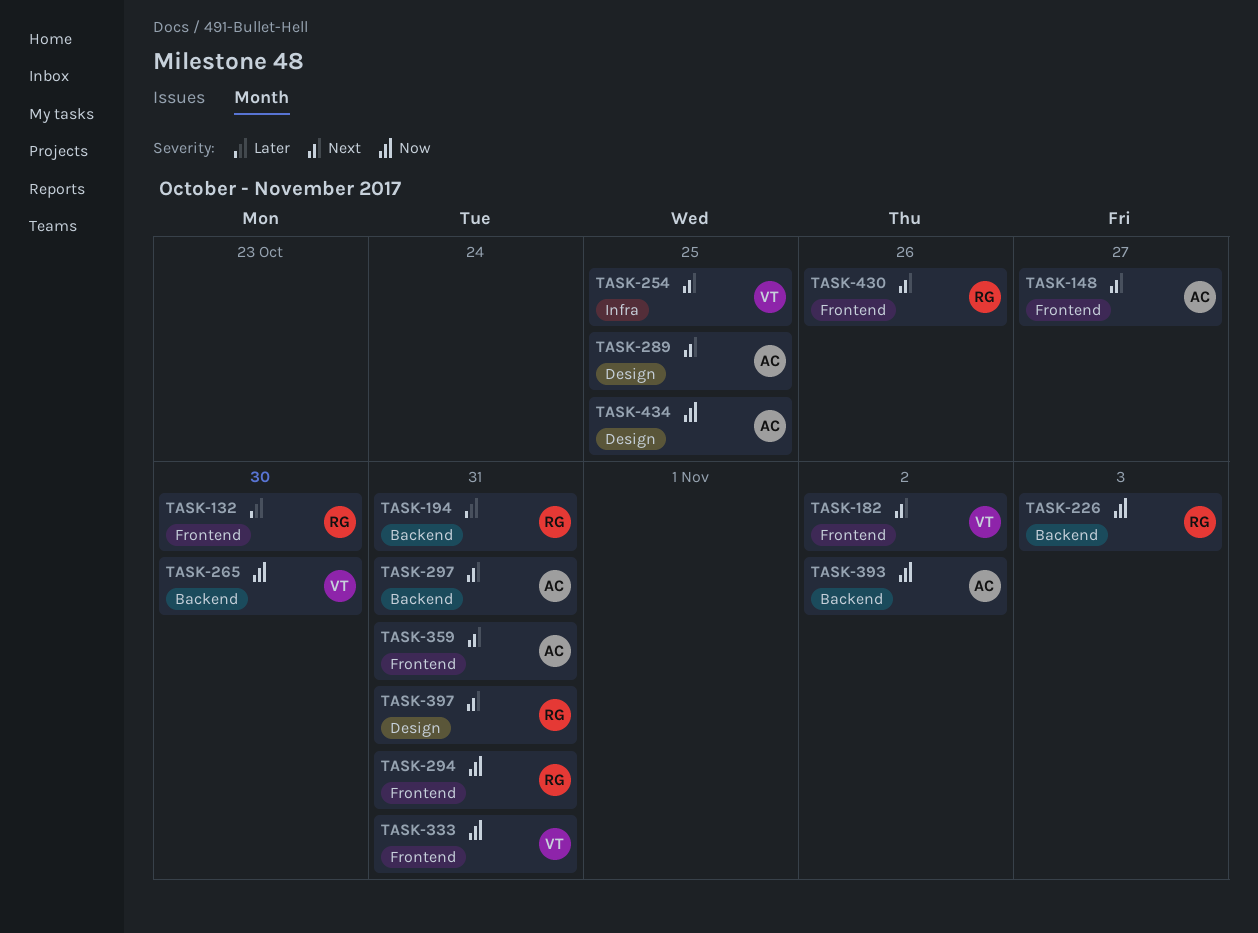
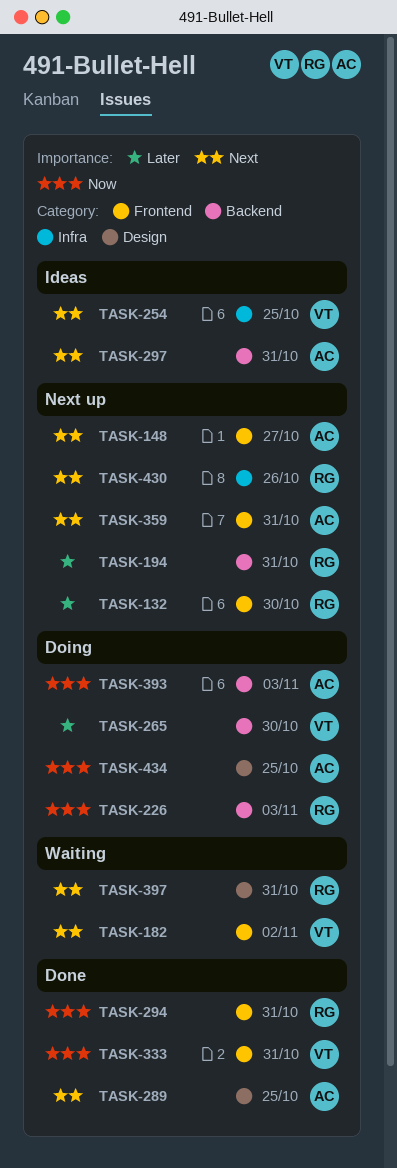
TASK-265, priority: Now -> Later
TASK-393, due: Nov 2 -> Nov 3
TASK-430, label: Frontend -> Infra

